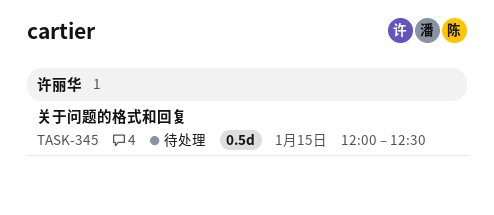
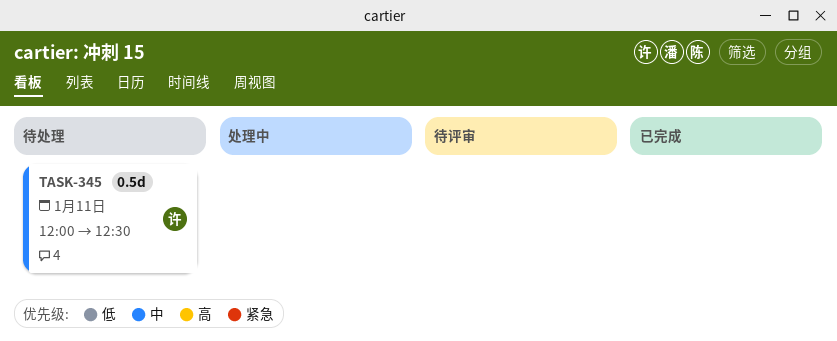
TASK-345, day: Jan 15 -> Jan 11

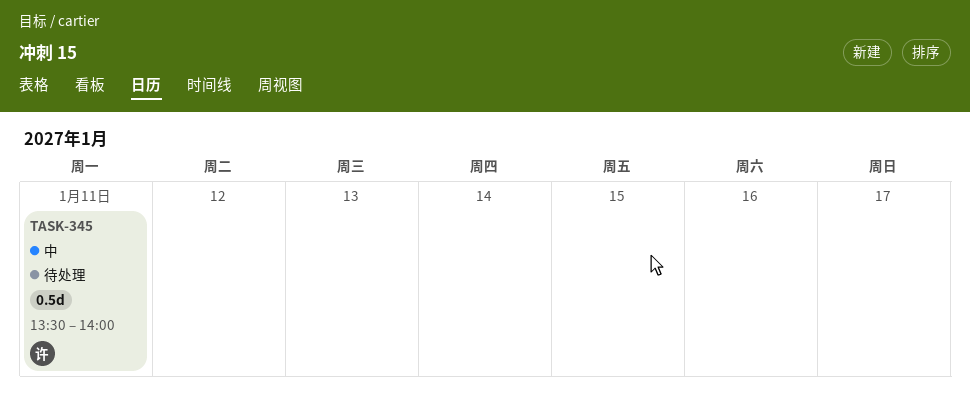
TASK-345, begins: 12:00 -> 13:30
TASK-345, ends: 12:30 -> 14:00

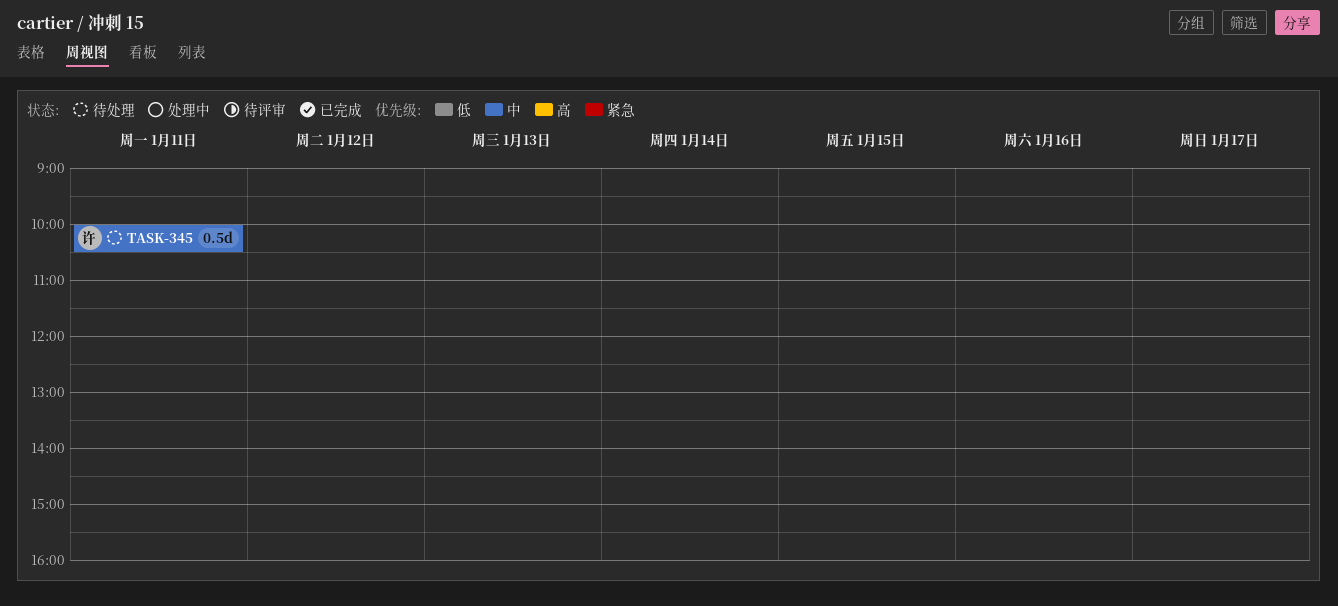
TASK-345, begins: 13:30 -> 10:00
TASK-345, ends: 14:00 -> 10:30

